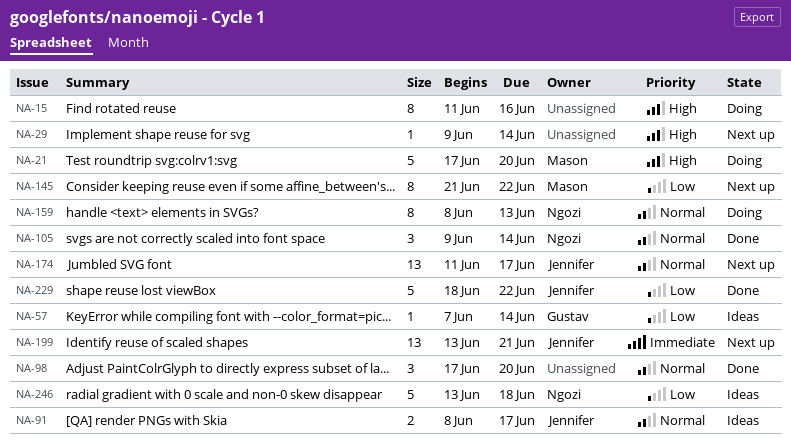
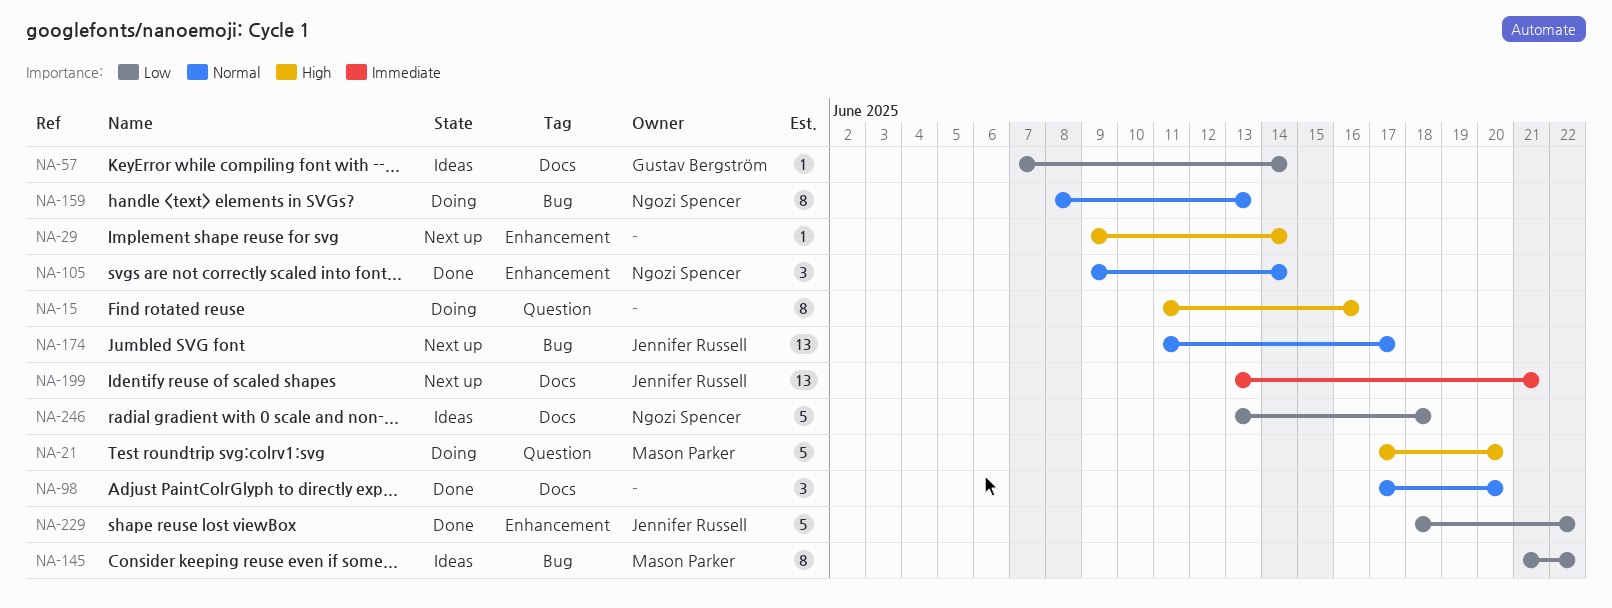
NA-91: present -> none
NA-145, status: Next up -> Ideas

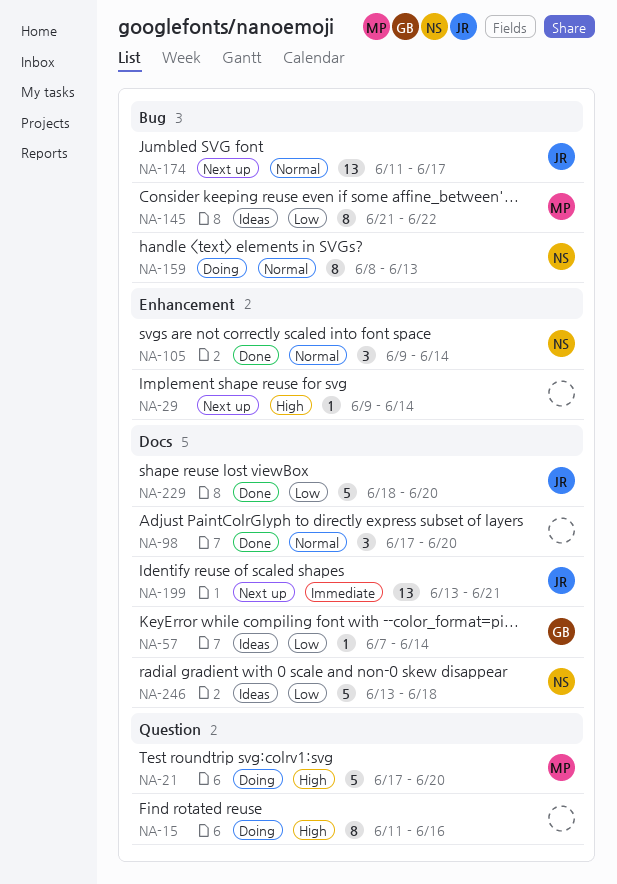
NA-229, label: Enhancement -> Docs
NA-229, due: Jun 22 -> Jun 20

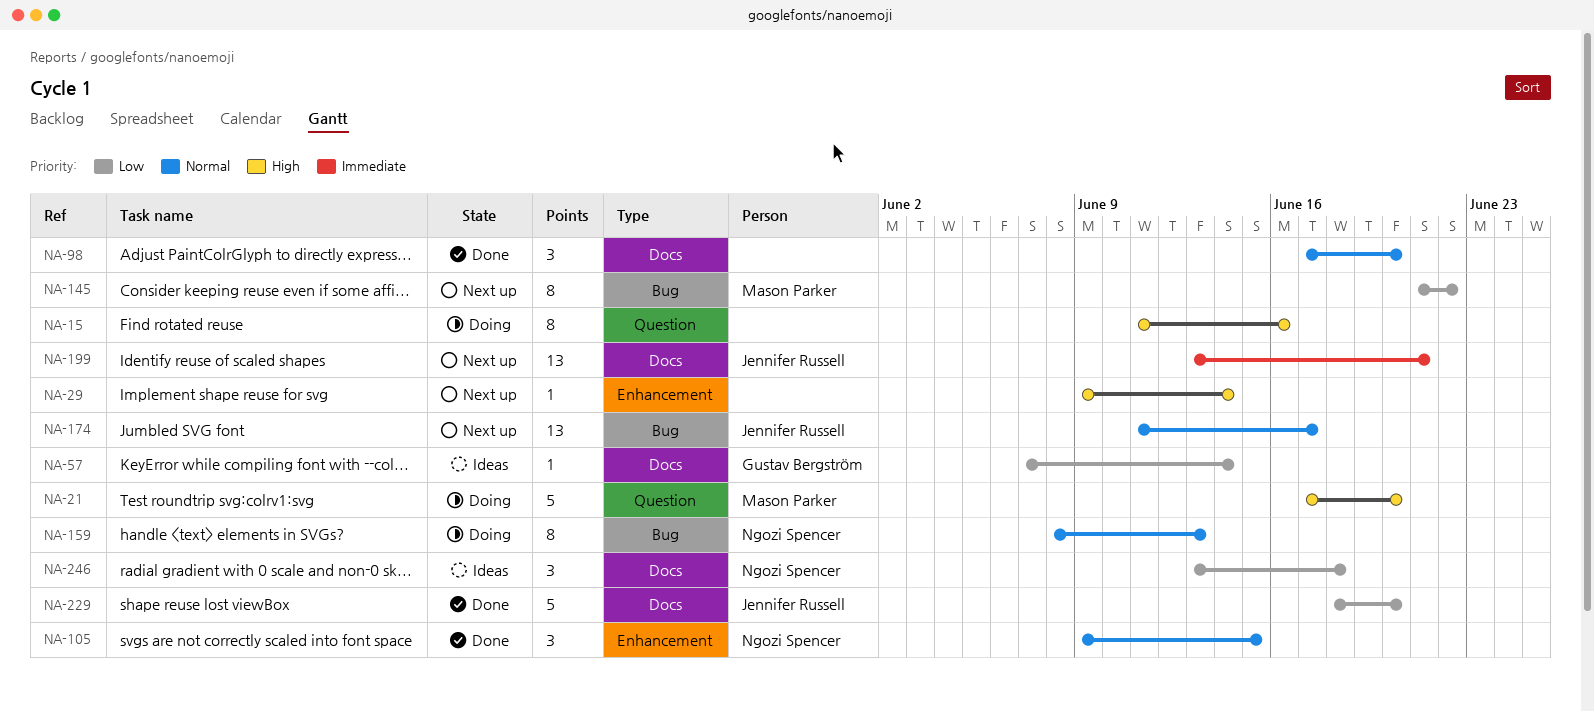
NA-105, due: Jun 14 -> Jun 15
NA-145, status: Ideas -> Next up
NA-246, estimate: 5 -> 3

